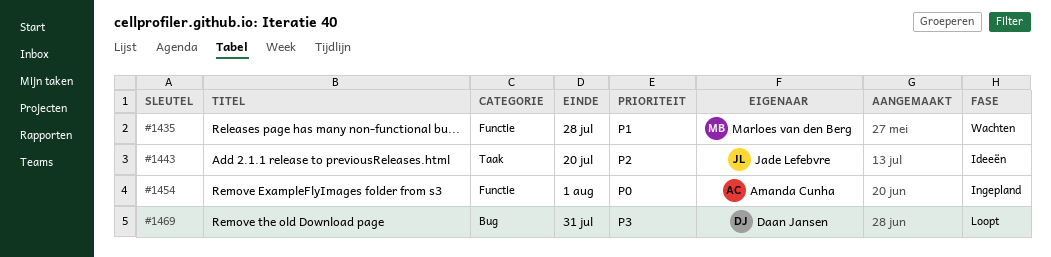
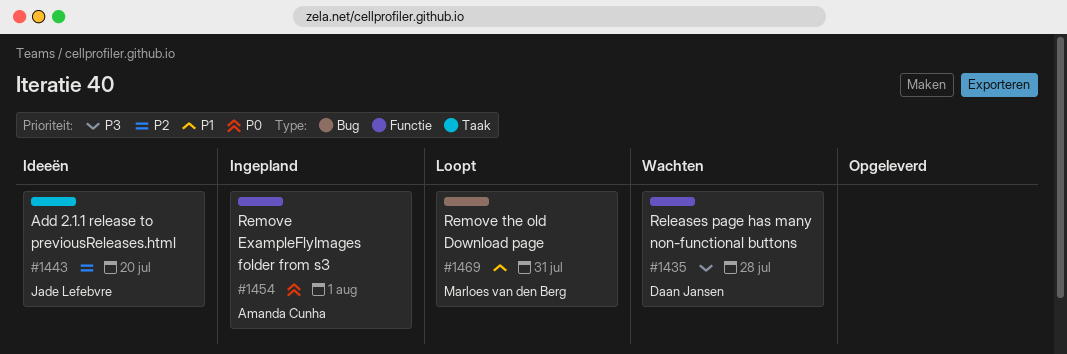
#1435, owner: Marloes van den Berg -> Daan Jansen
#1435, priority: P1 -> P3
#1469, owner: Daan Jansen -> Marloes van den Berg
#1469, priority: P3 -> P1

